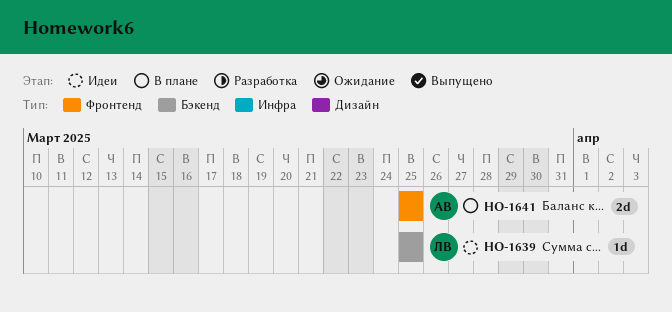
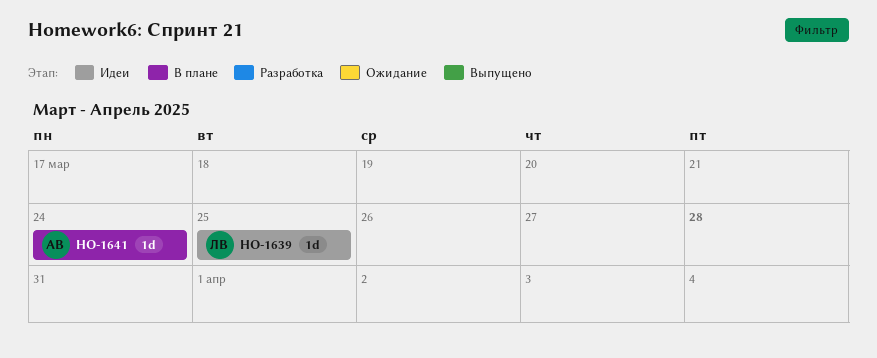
HO-1641, estimate: 2d -> 1d
HO-1641, start: Mar 25 -> Mar 24
HO-1641, due: Mar 25 -> Mar 24

